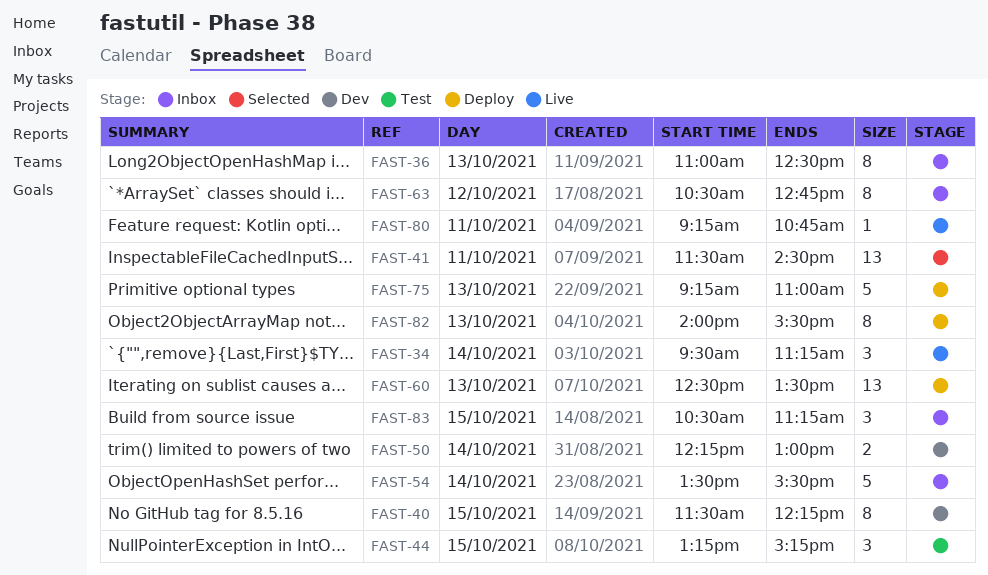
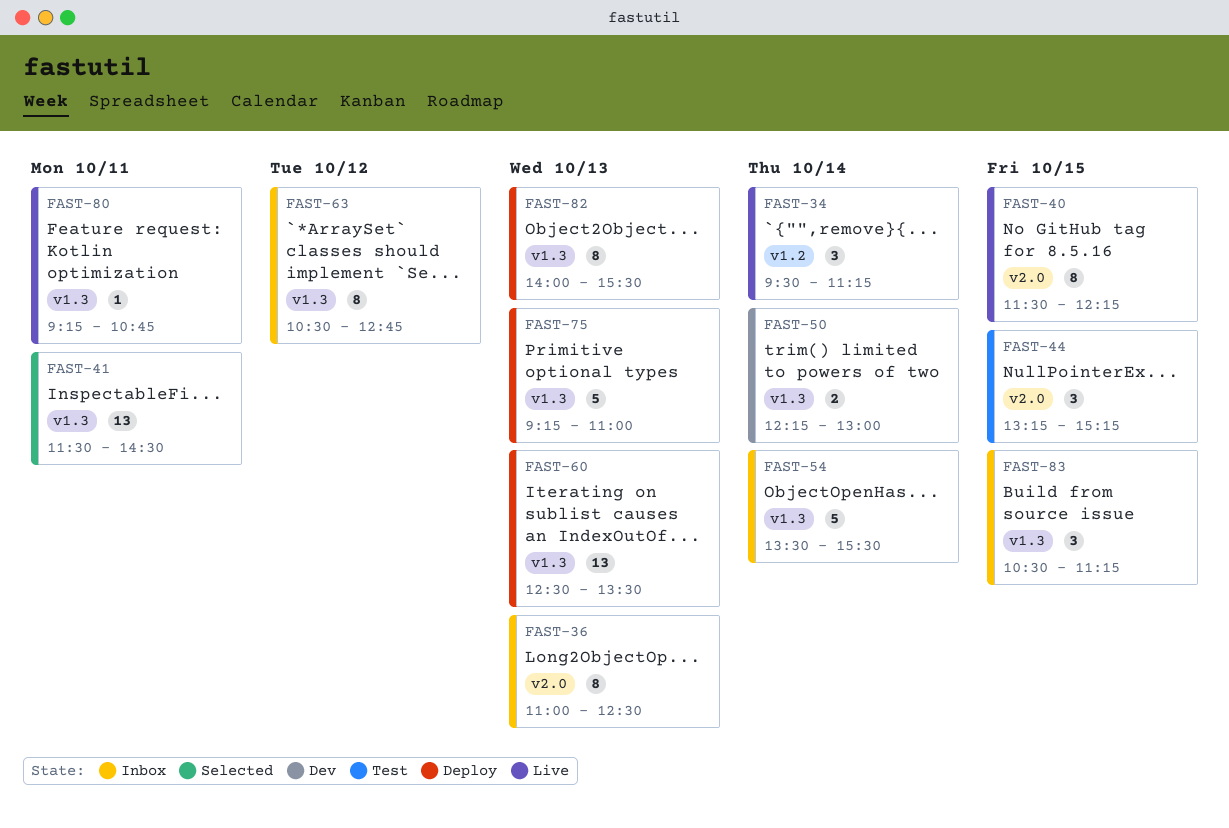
FAST-40, status: Dev -> Live

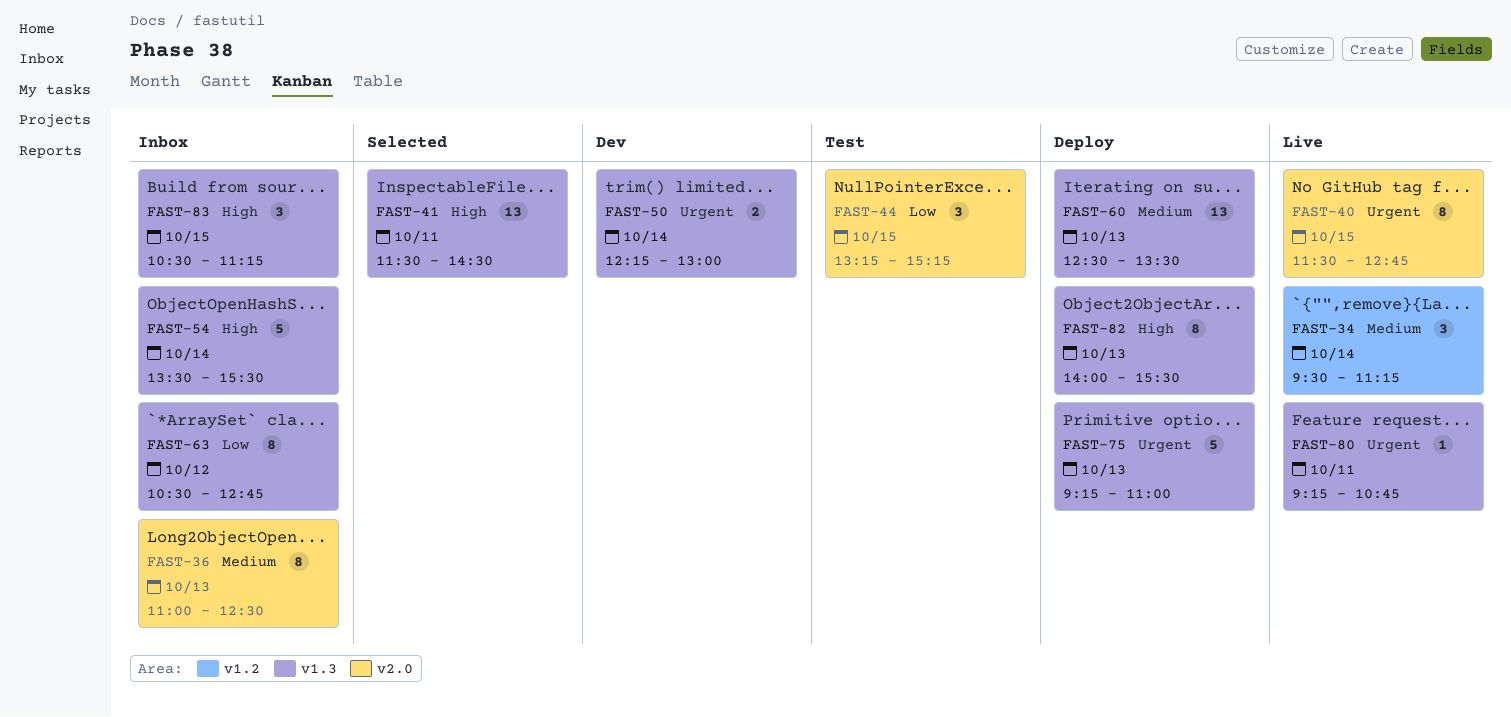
FAST-40, ends: 12:15 -> 12:45

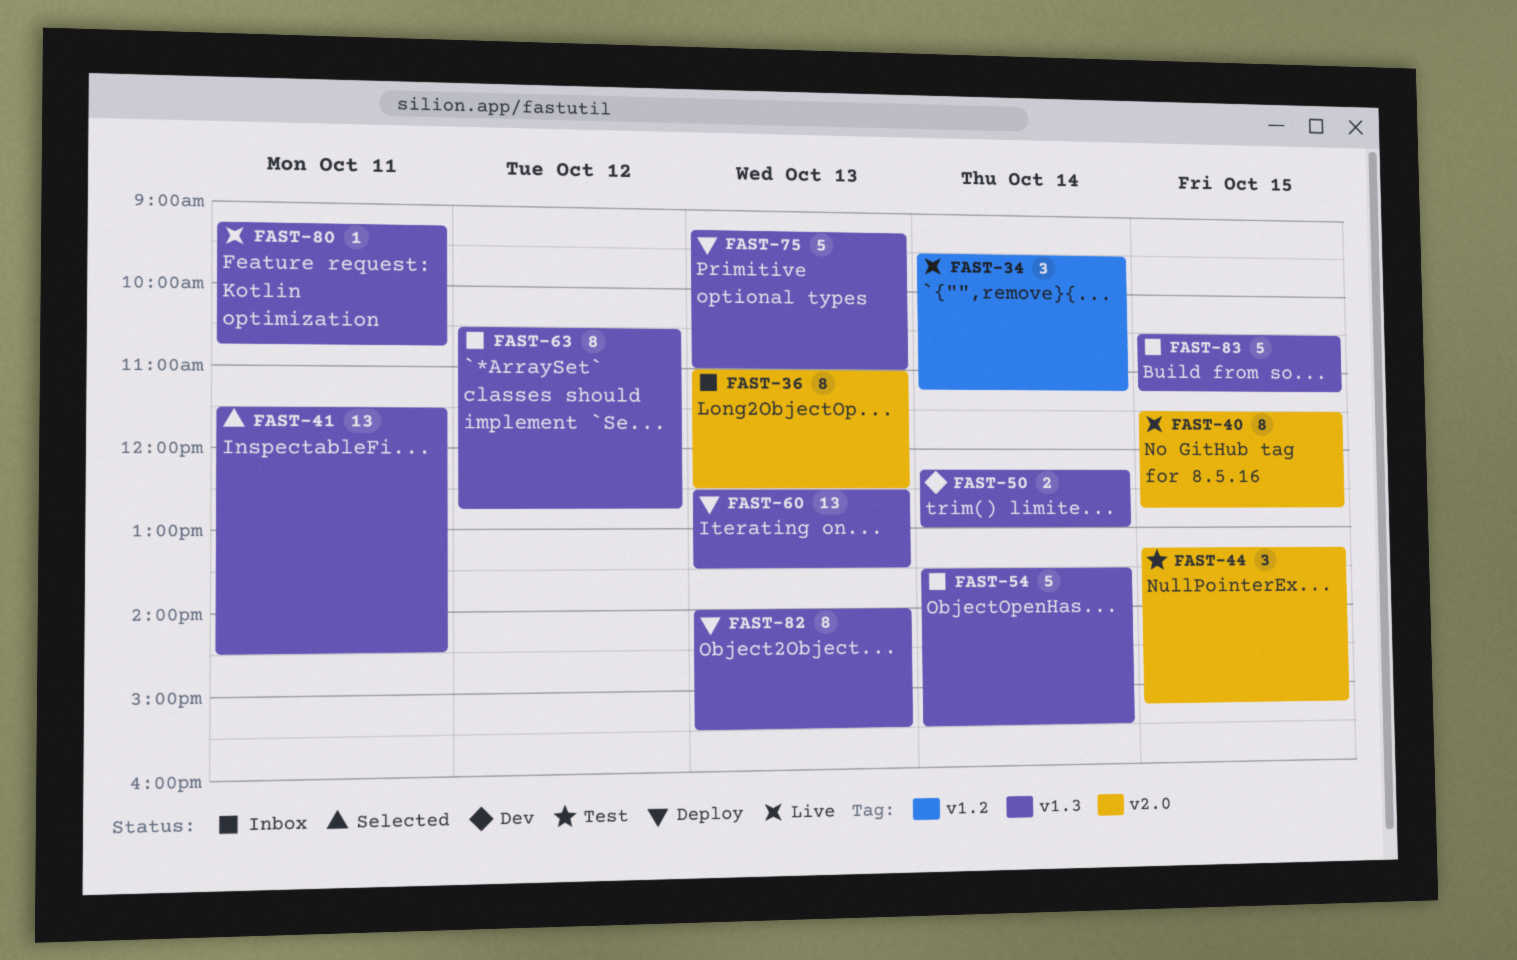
FAST-83, estimate: 3 -> 5

